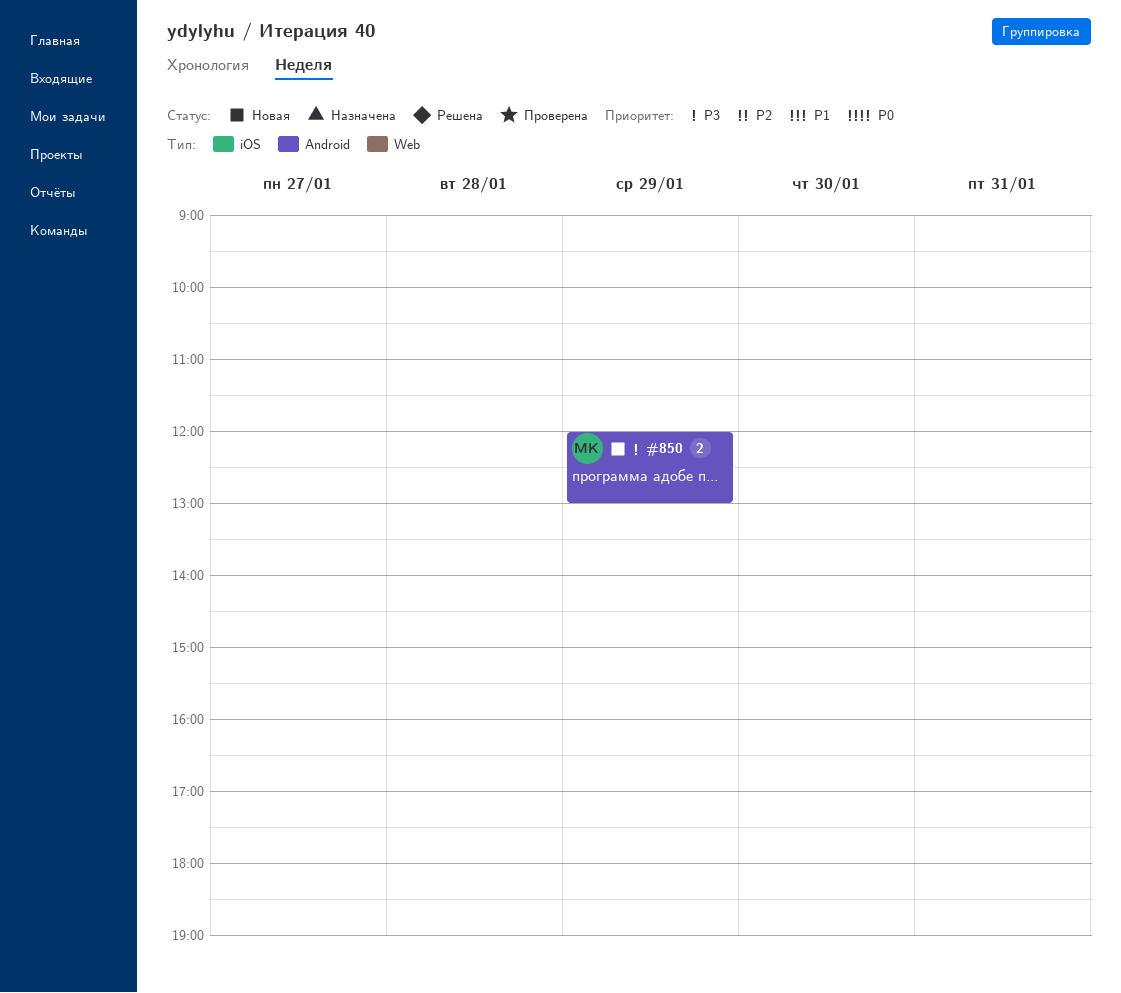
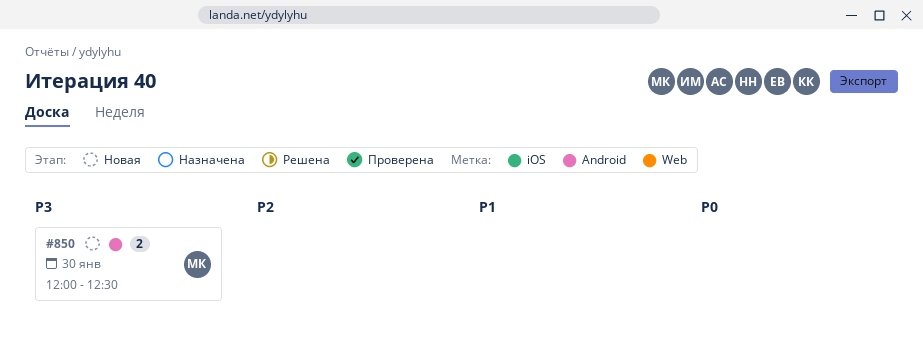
#850, day: Jan 29 -> Jan 30
#850, ends: 13:00 -> 12:30

